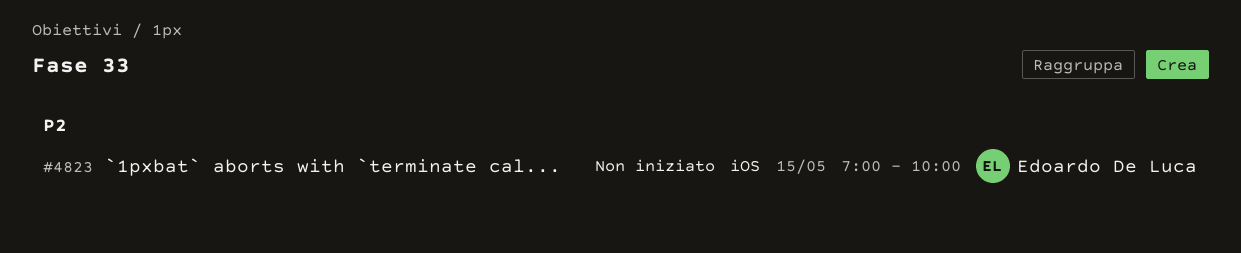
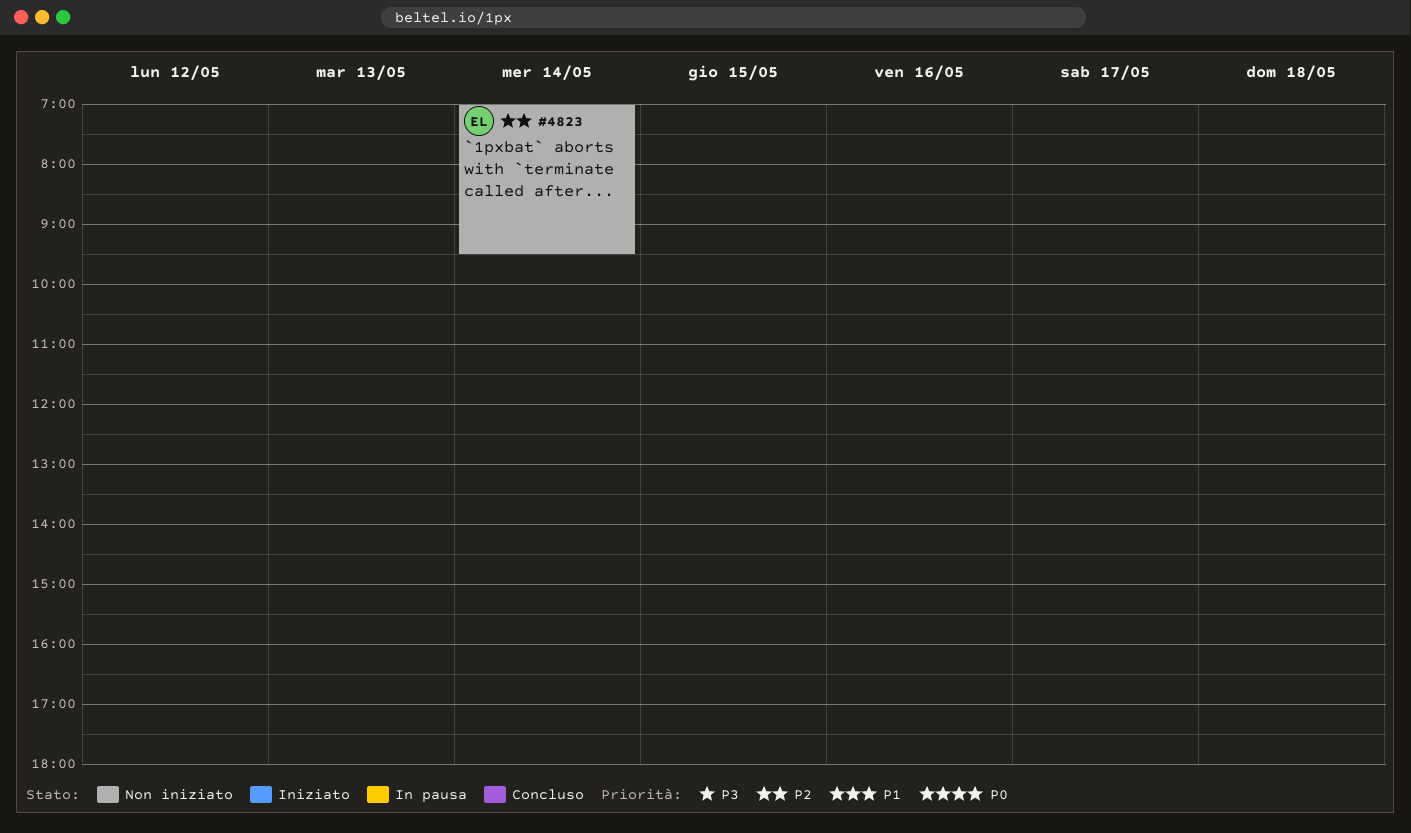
#4823, day: May 15 -> May 14
#4823, ends: 10:00 -> 09:30

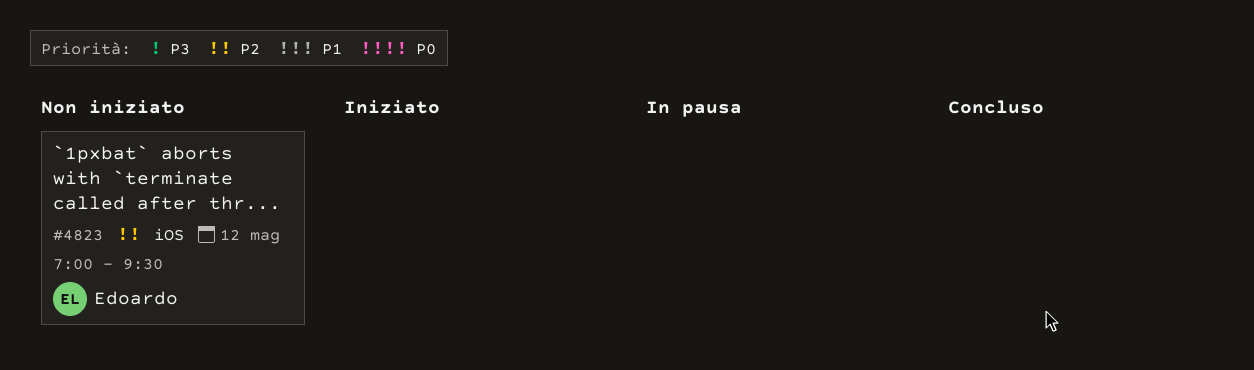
#4823, day: May 14 -> May 12

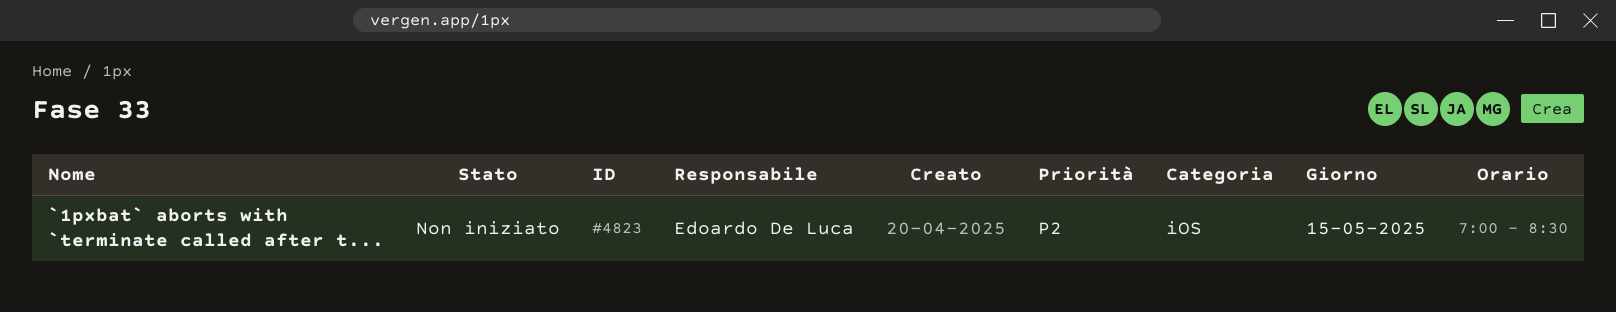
#4823, day: May 12 -> May 15
#4823, ends: 09:30 -> 08:30

